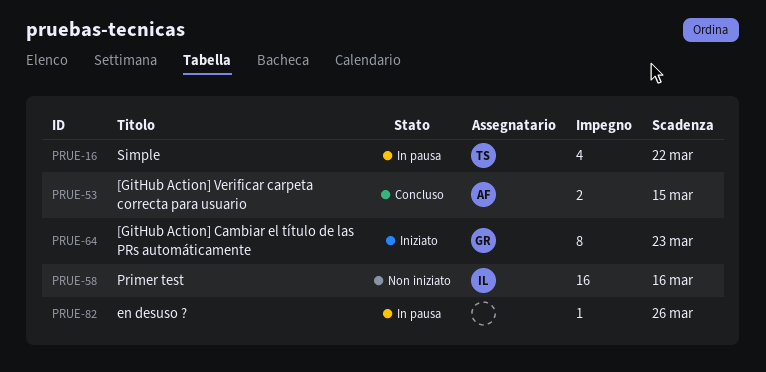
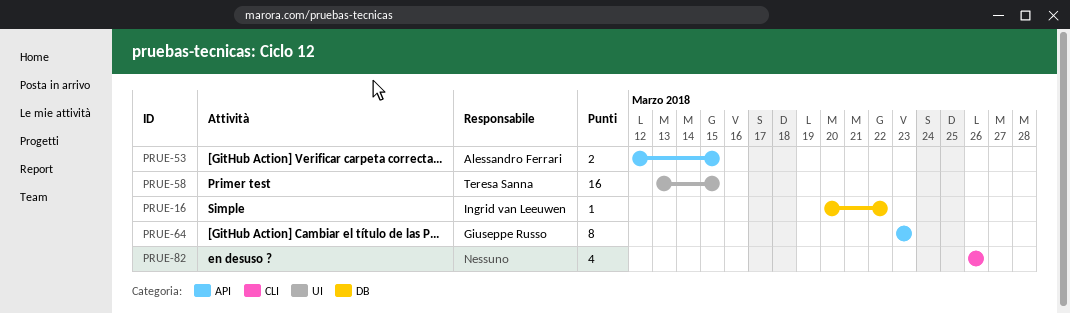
PRUE-16, owner: Teresa Sanna -> Ingrid van Leeuwen
PRUE-16, estimate: 4 -> 1
PRUE-58, owner: Ingrid van Leeuwen -> Teresa Sanna
PRUE-58, due: Mar 16 -> Mar 15
PRUE-82, estimate: 1 -> 4

